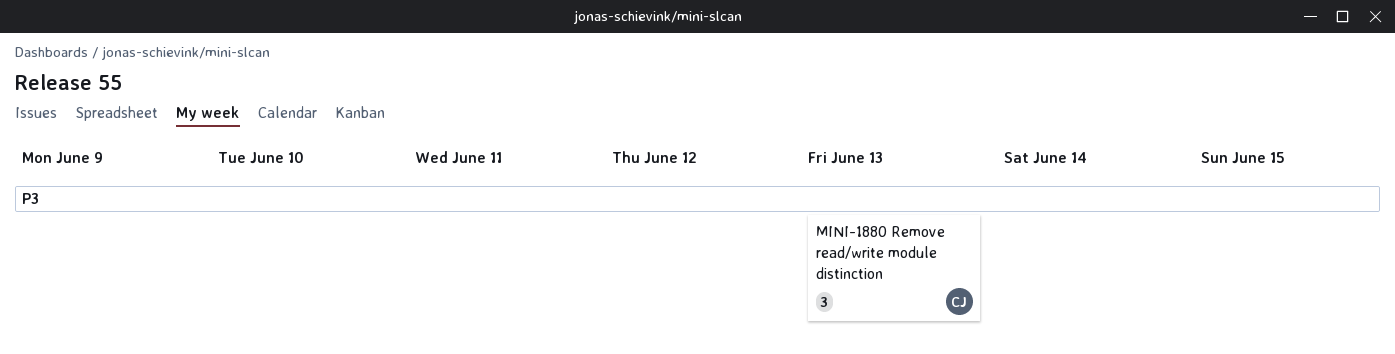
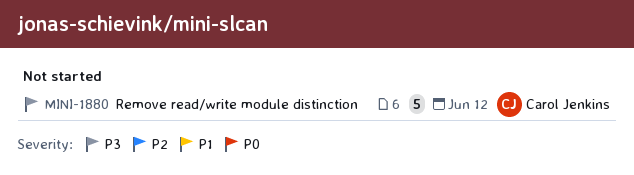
MINI-1880, estimate: 3 -> 5
MINI-1880, due: Jun 13 -> Jun 12

